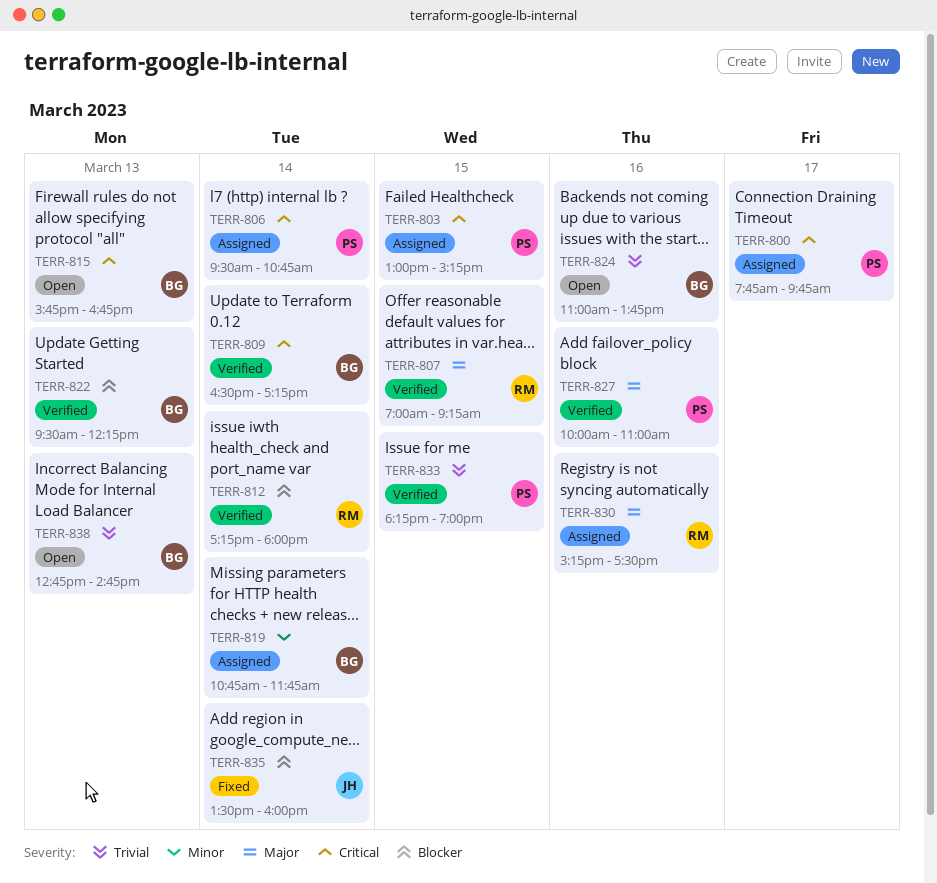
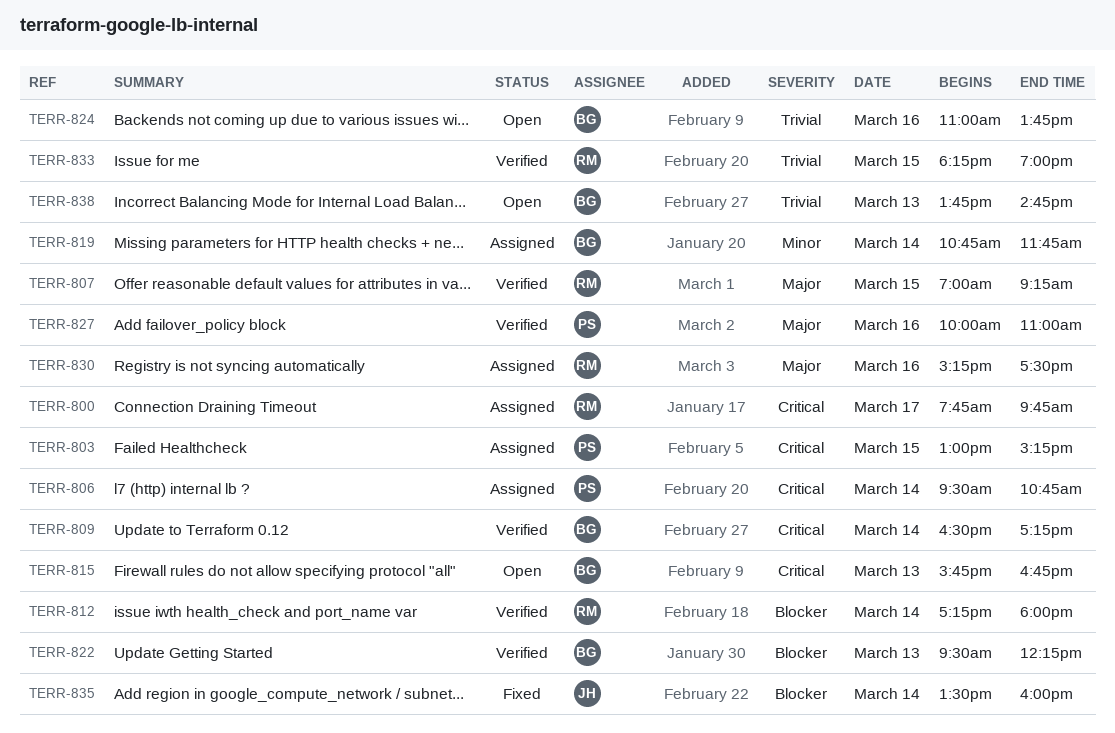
TERR-800, owner: PS -> RM
TERR-833, owner: PS -> RM
TERR-838, begins: 12:45 -> 13:45

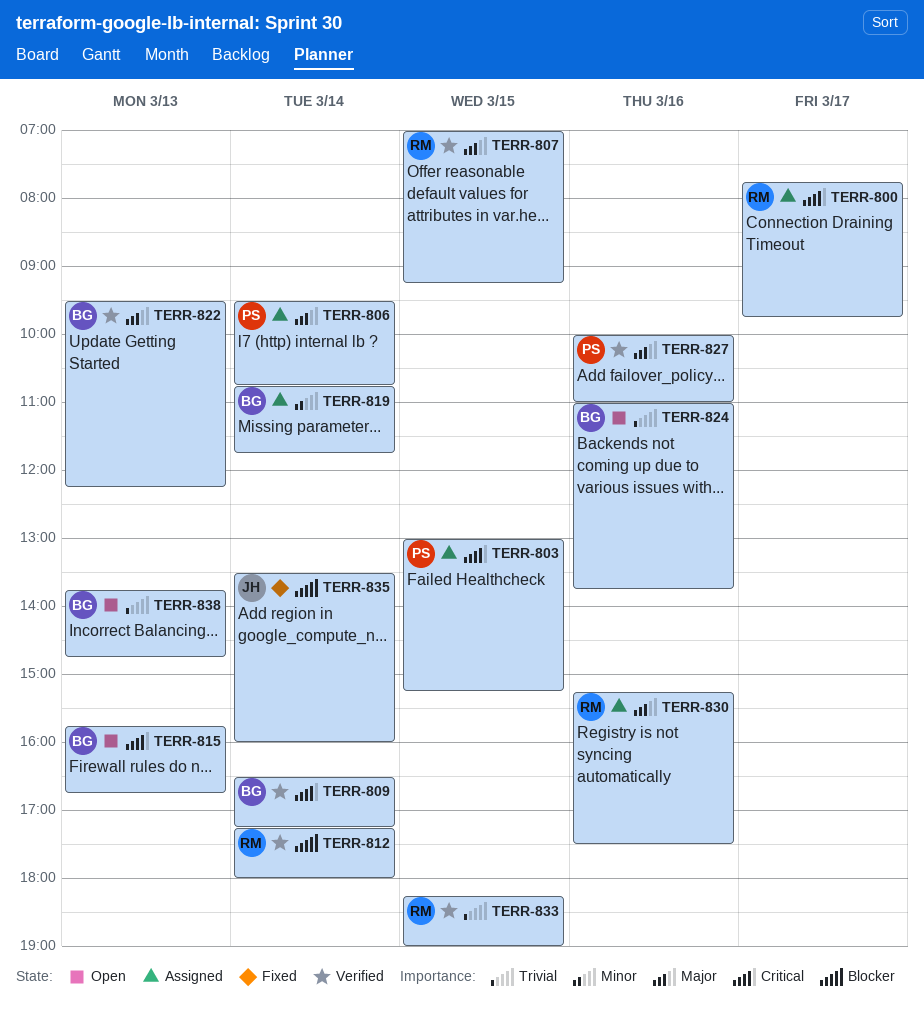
TERR-806, priority: Critical -> Major
TERR-822, priority: Blocker -> Major

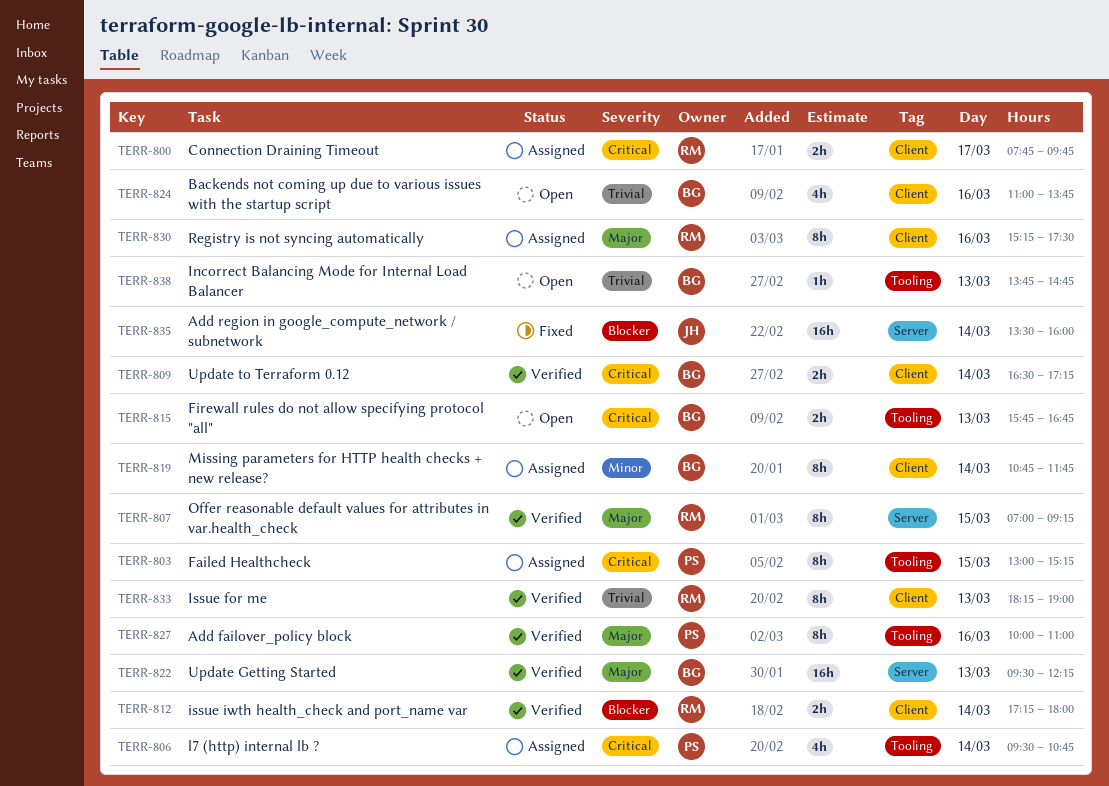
TERR-806, priority: Major -> Critical
TERR-833, day: Mar 15 -> Mar 13

